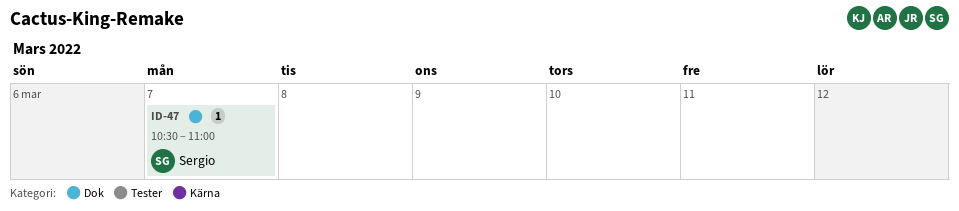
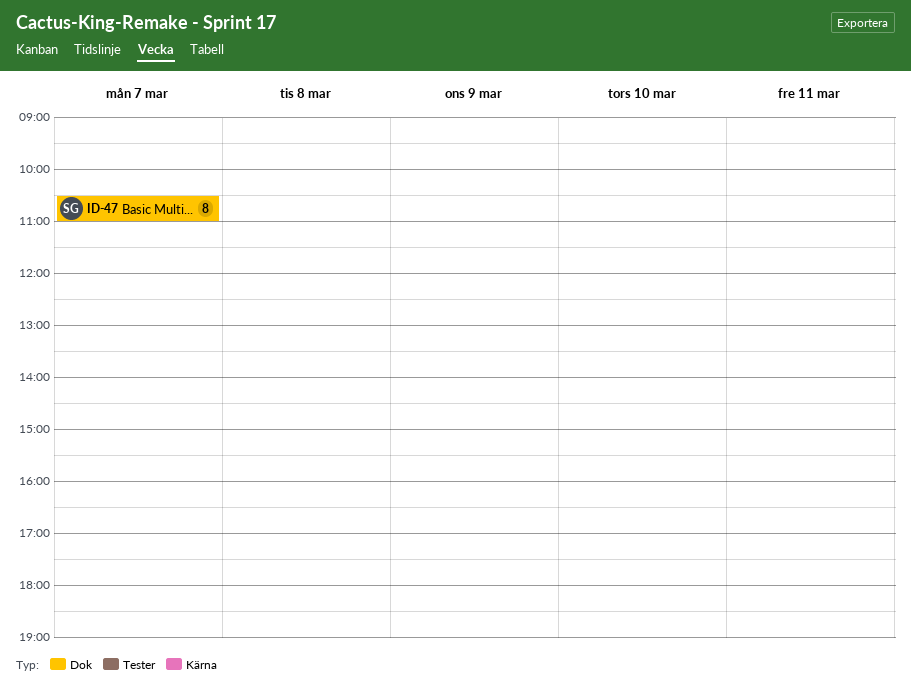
ID-47, estimate: 1 -> 8

